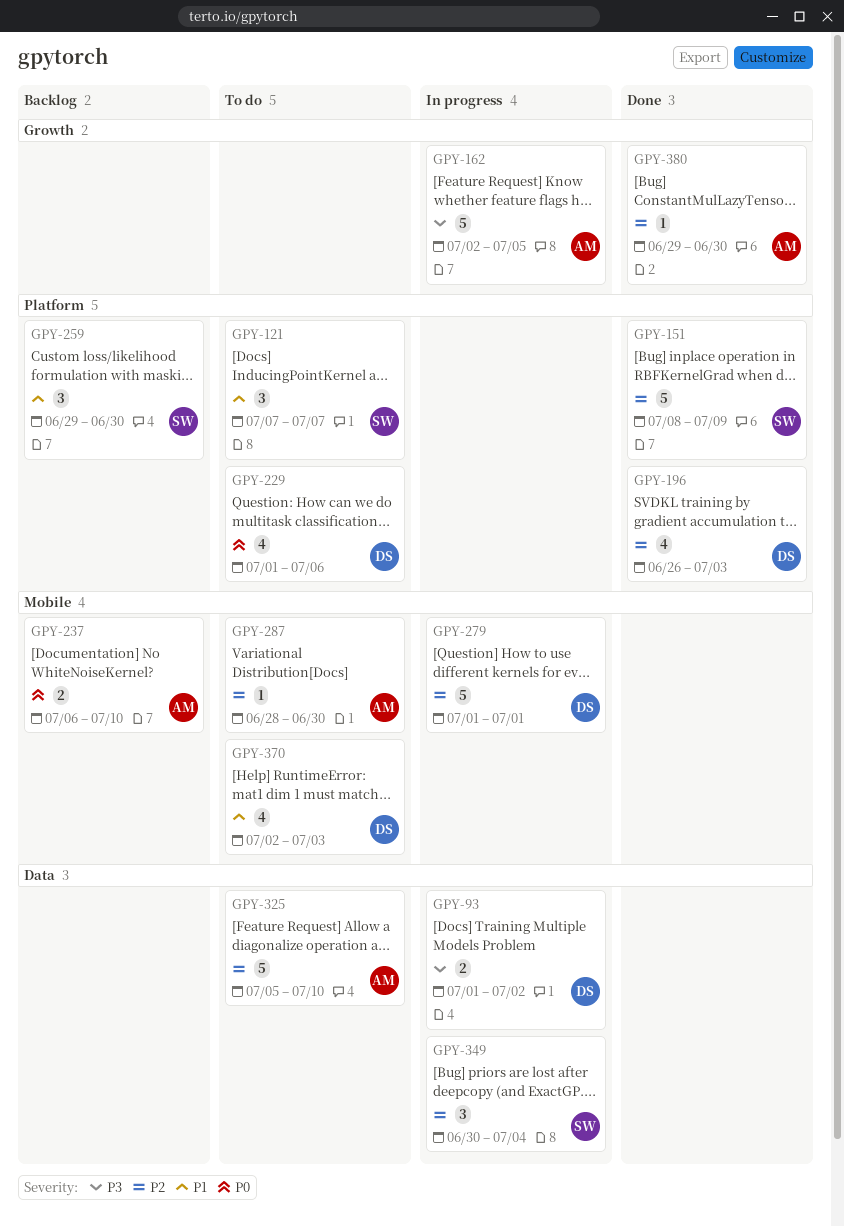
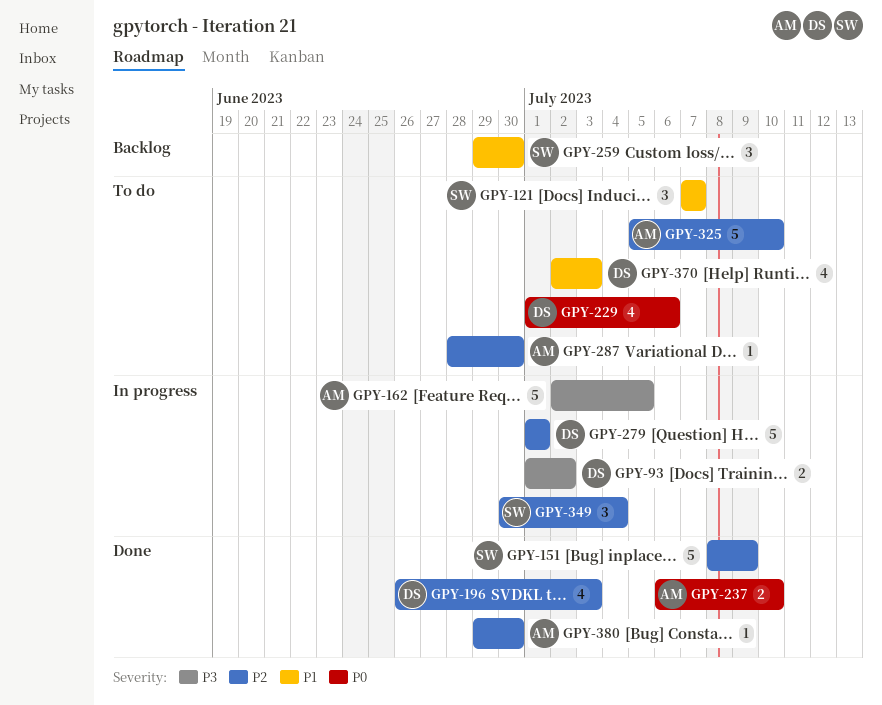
GPY-237, status: Backlog -> Done

